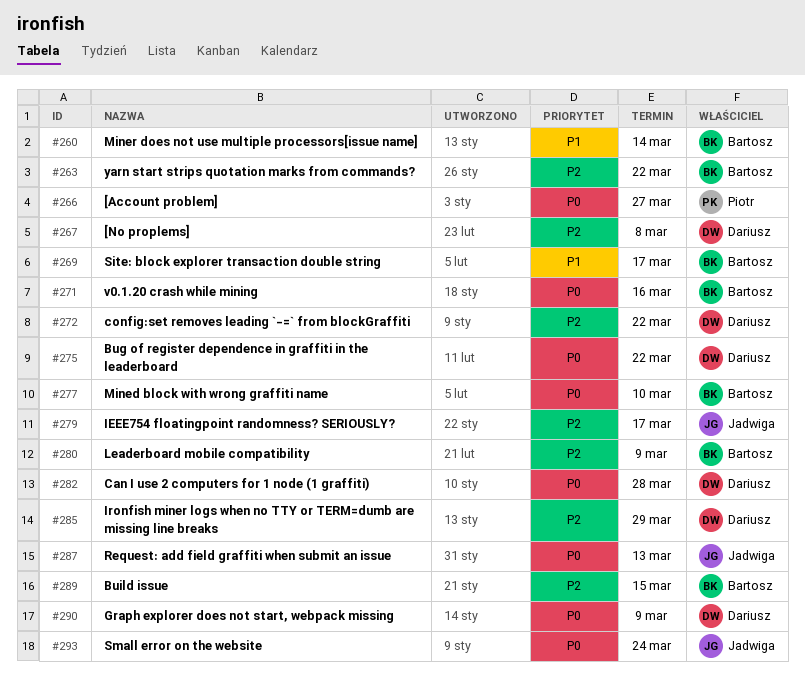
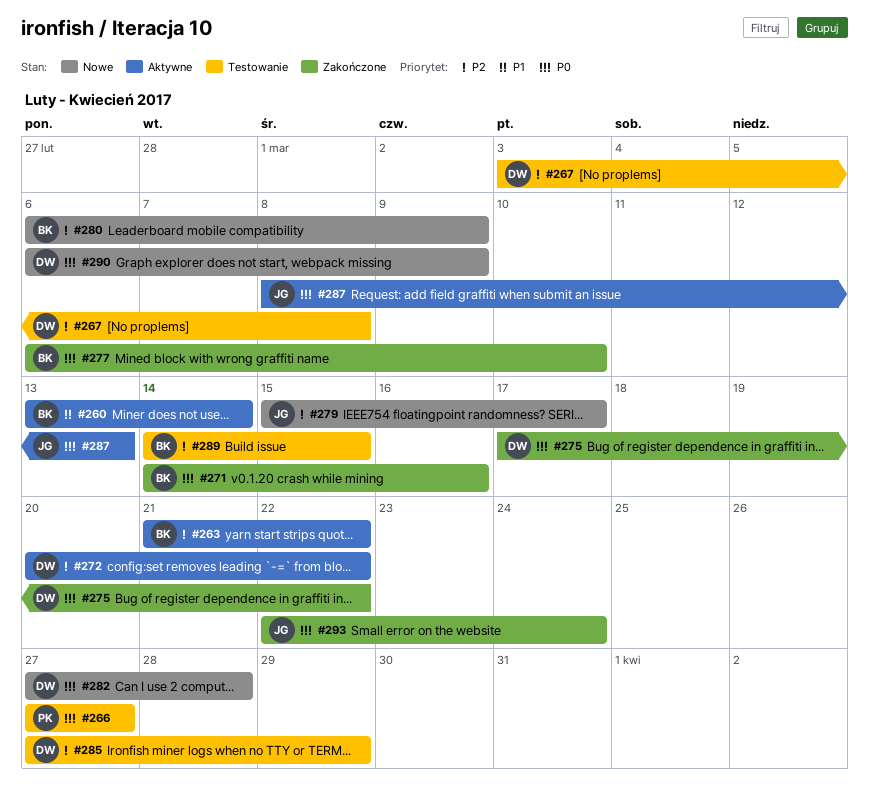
#269: present -> none

